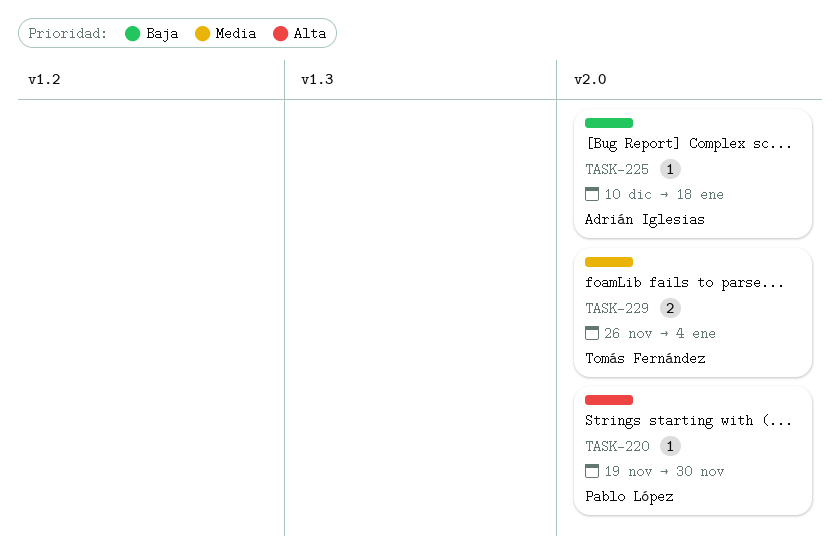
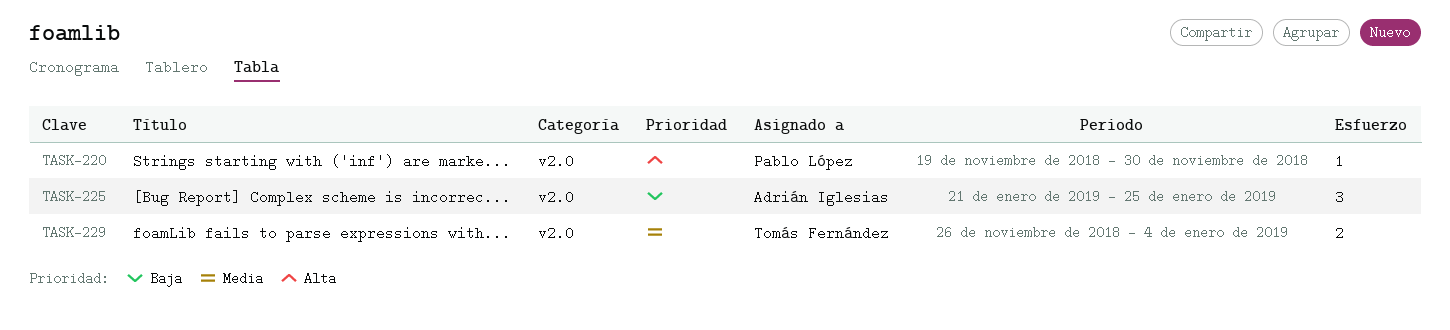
TASK-225, estimate: 1 -> 3
TASK-225, start: Dec 10 -> Jan 21
TASK-225, due: Jan 18 -> Jan 25

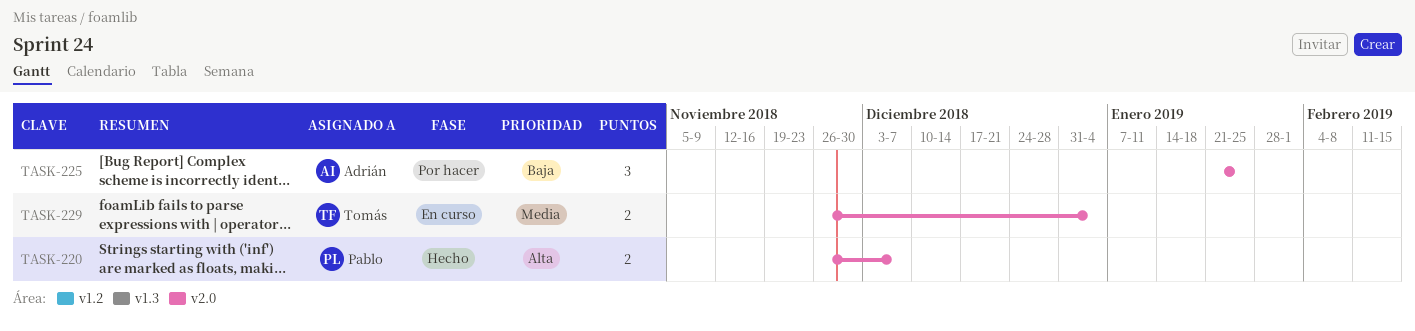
TASK-220, estimate: 1 -> 2
TASK-220, start: Nov 19 -> Nov 26
TASK-220, due: Nov 30 -> Dec 7

